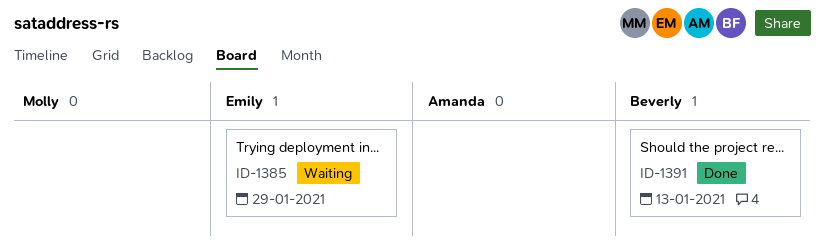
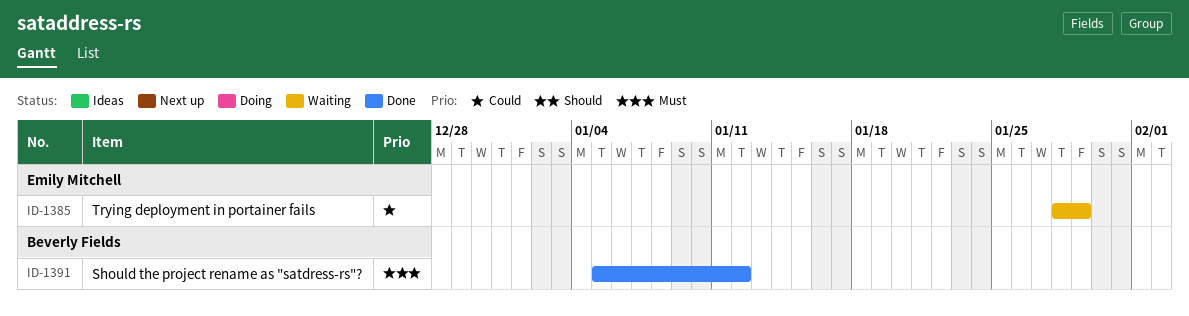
ID-1391, due: Jan 13 -> Jan 12

